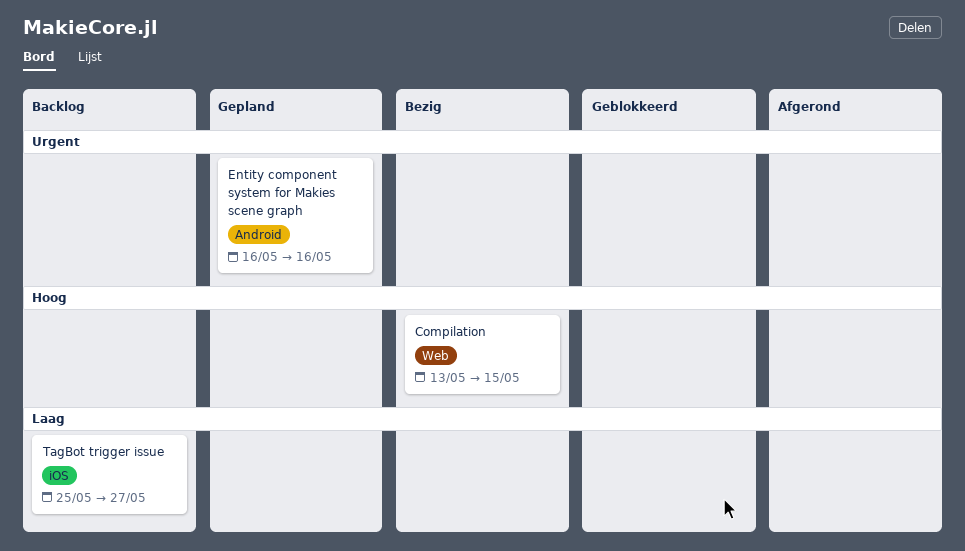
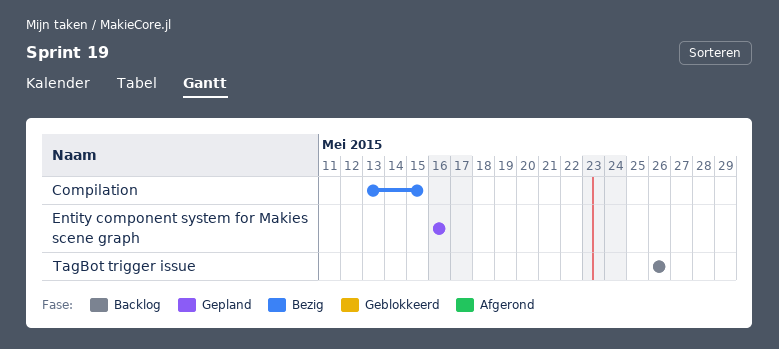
TagBot trigger issue, start: May 25 -> May 26
TagBot trigger issue, due: May 27 -> May 26

